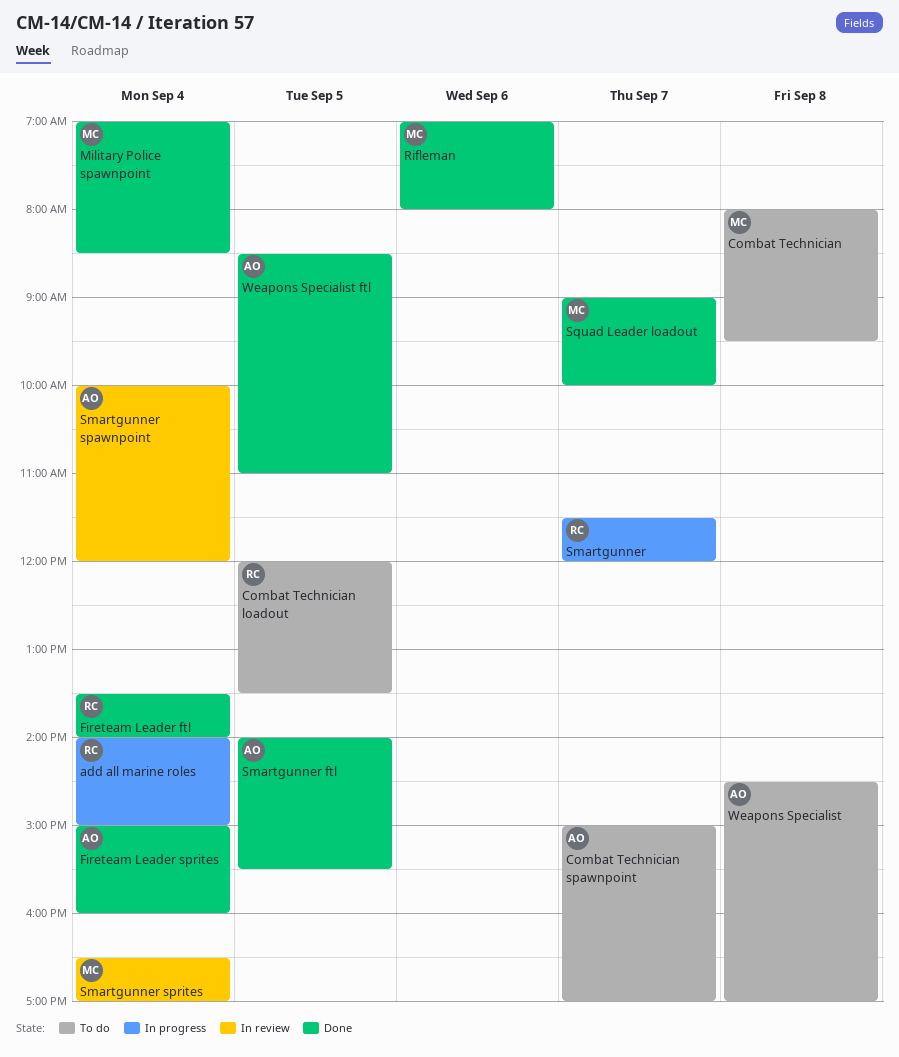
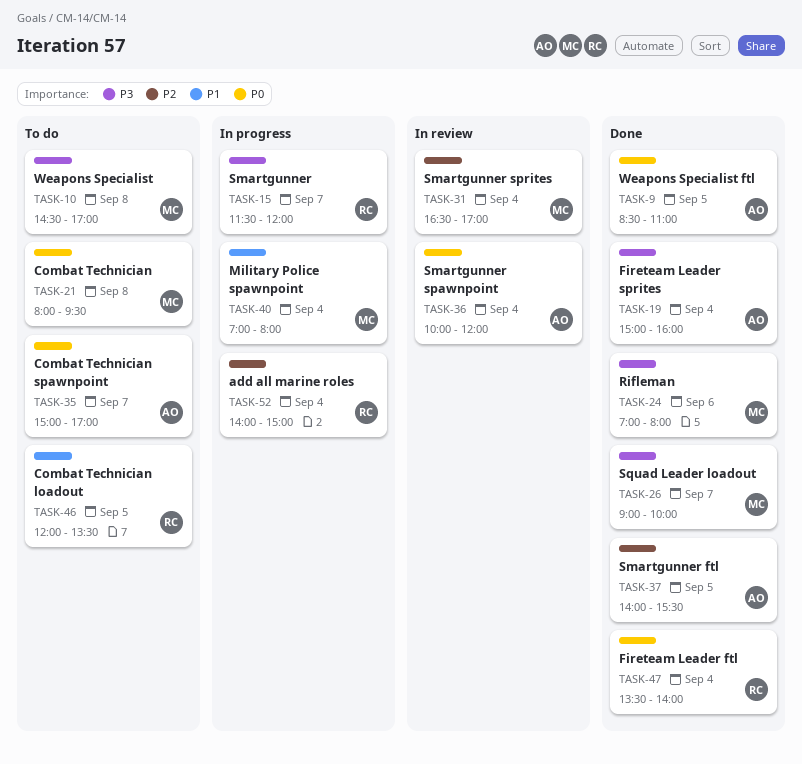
Military Police spawnpoint, status: Done -> In progress
Military Police spawnpoint, ends: 08:30 -> 08:00
Weapons Specialist, owner: AO -> MC

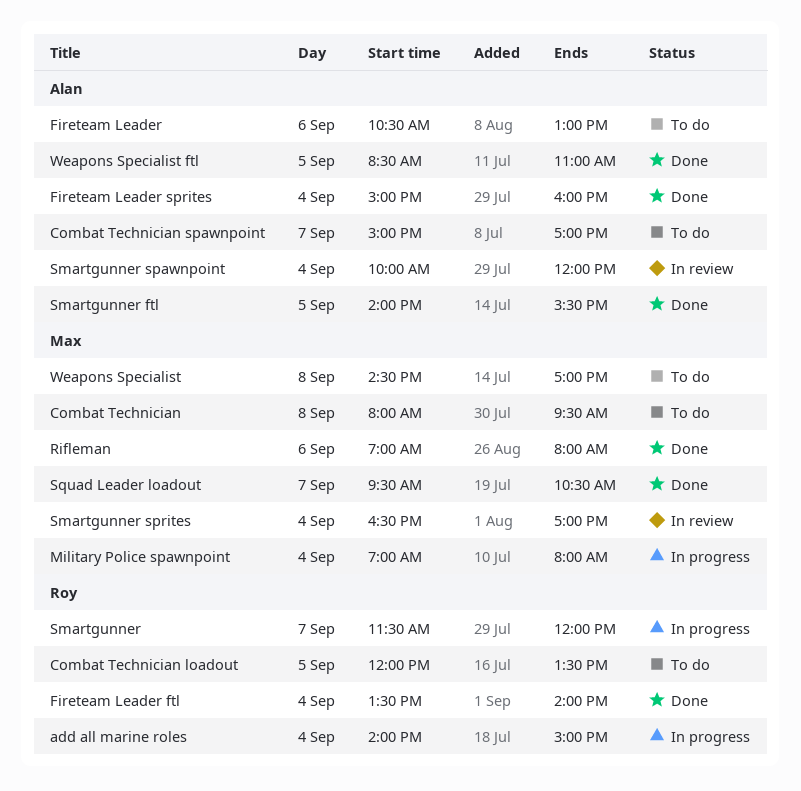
Fireteam Leader: none -> present
Squad Leader loadout, begins: 09:00 -> 09:30
Squad Leader loadout, ends: 10:00 -> 10:30

